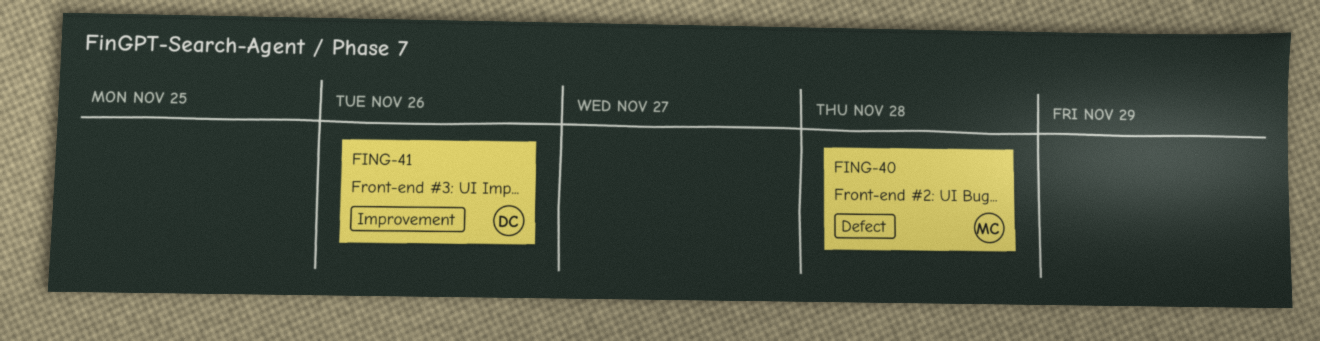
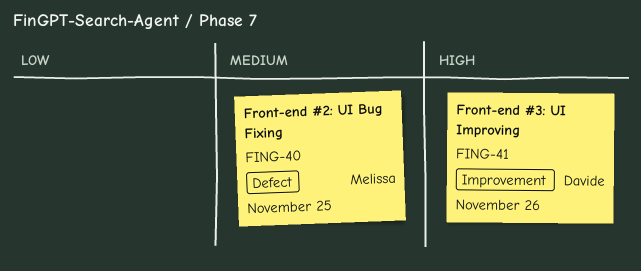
FING-40, due: Nov 28 -> Nov 25

